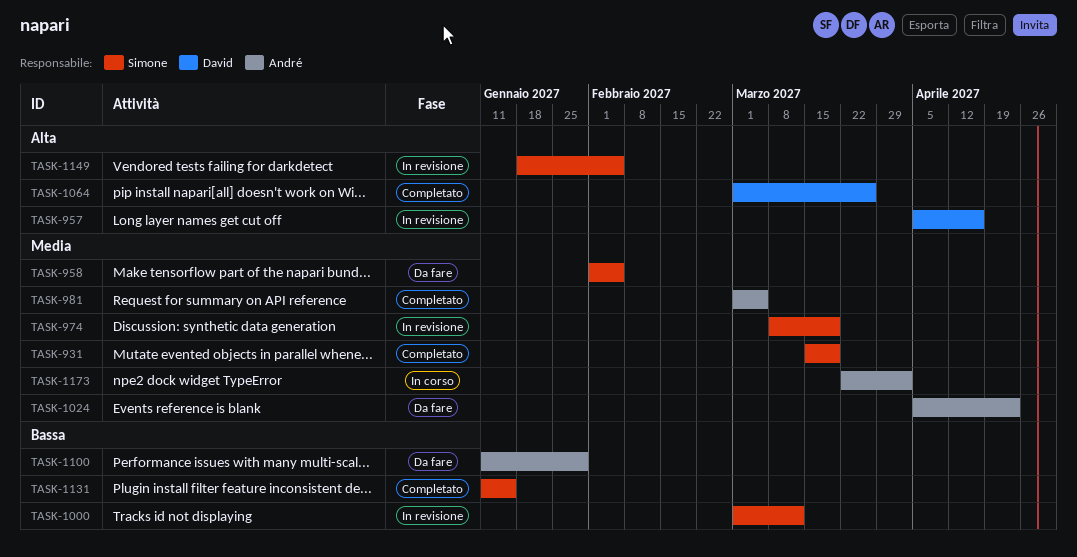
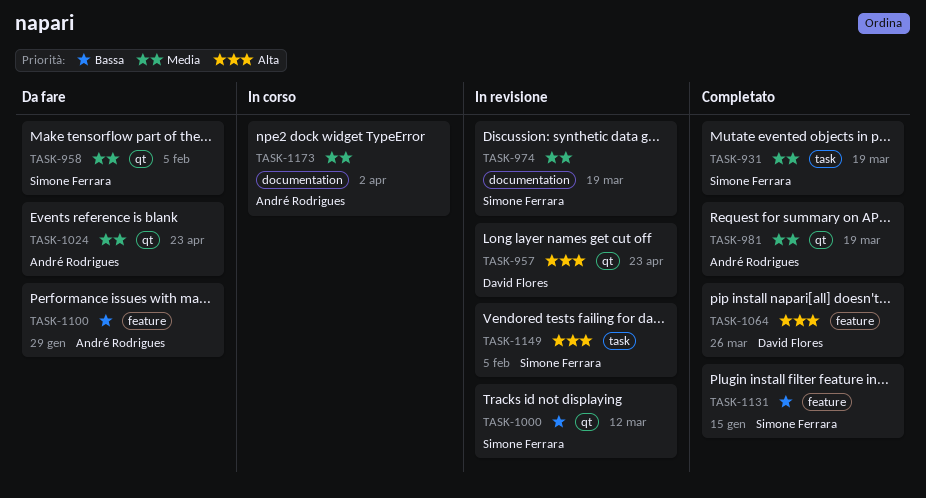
TASK-957, due: Apr 16 -> Apr 23
TASK-981, due: Mar 5 -> Mar 19

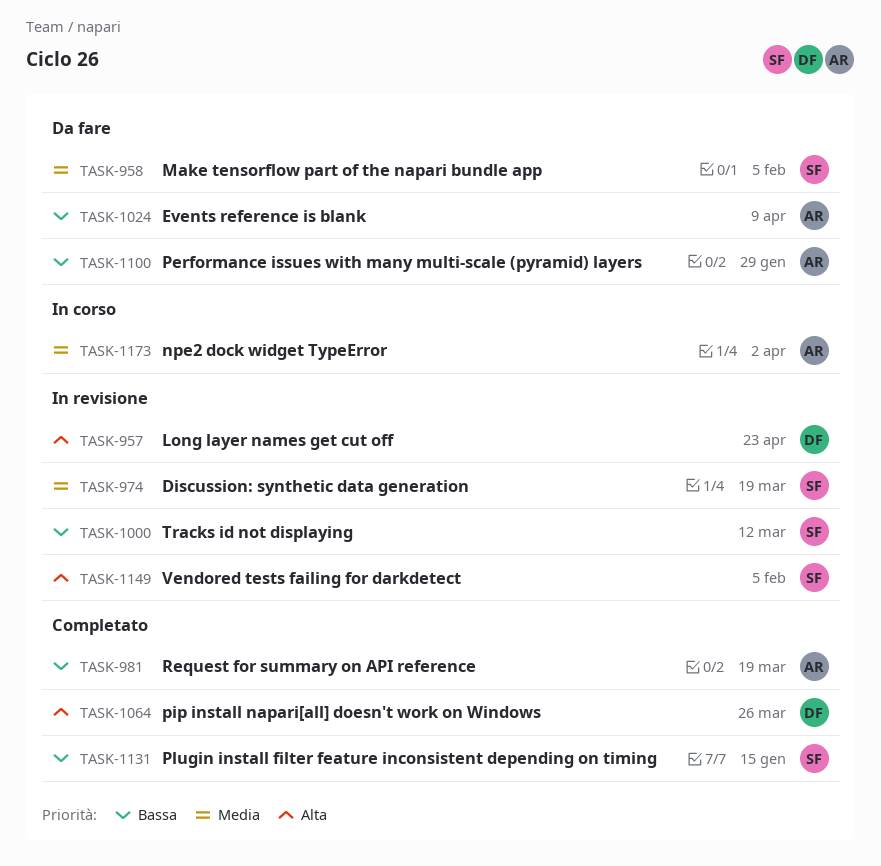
TASK-931: present -> none
TASK-981, priority: Media -> Bassa
TASK-1024, priority: Media -> Bassa
TASK-1024, due: Apr 23 -> Apr 9

